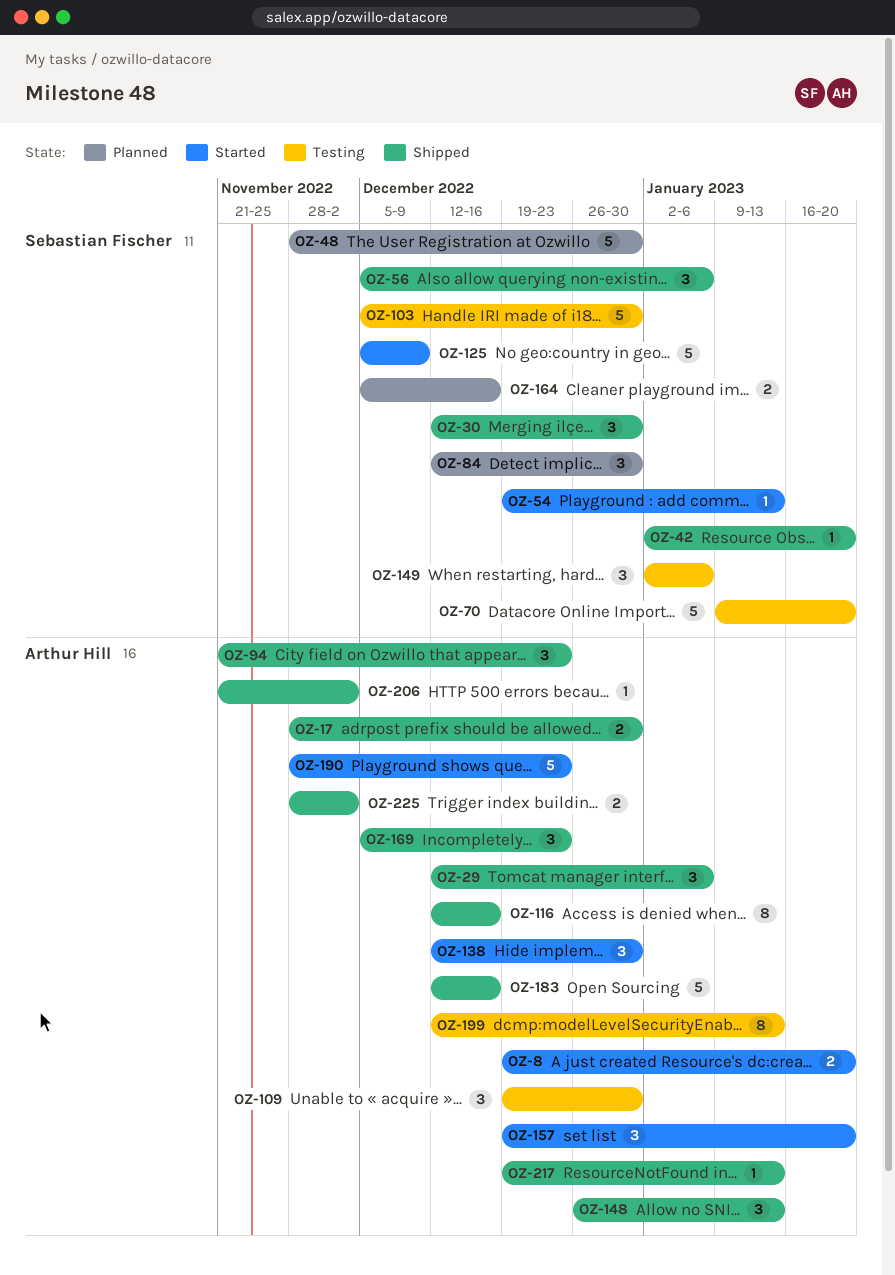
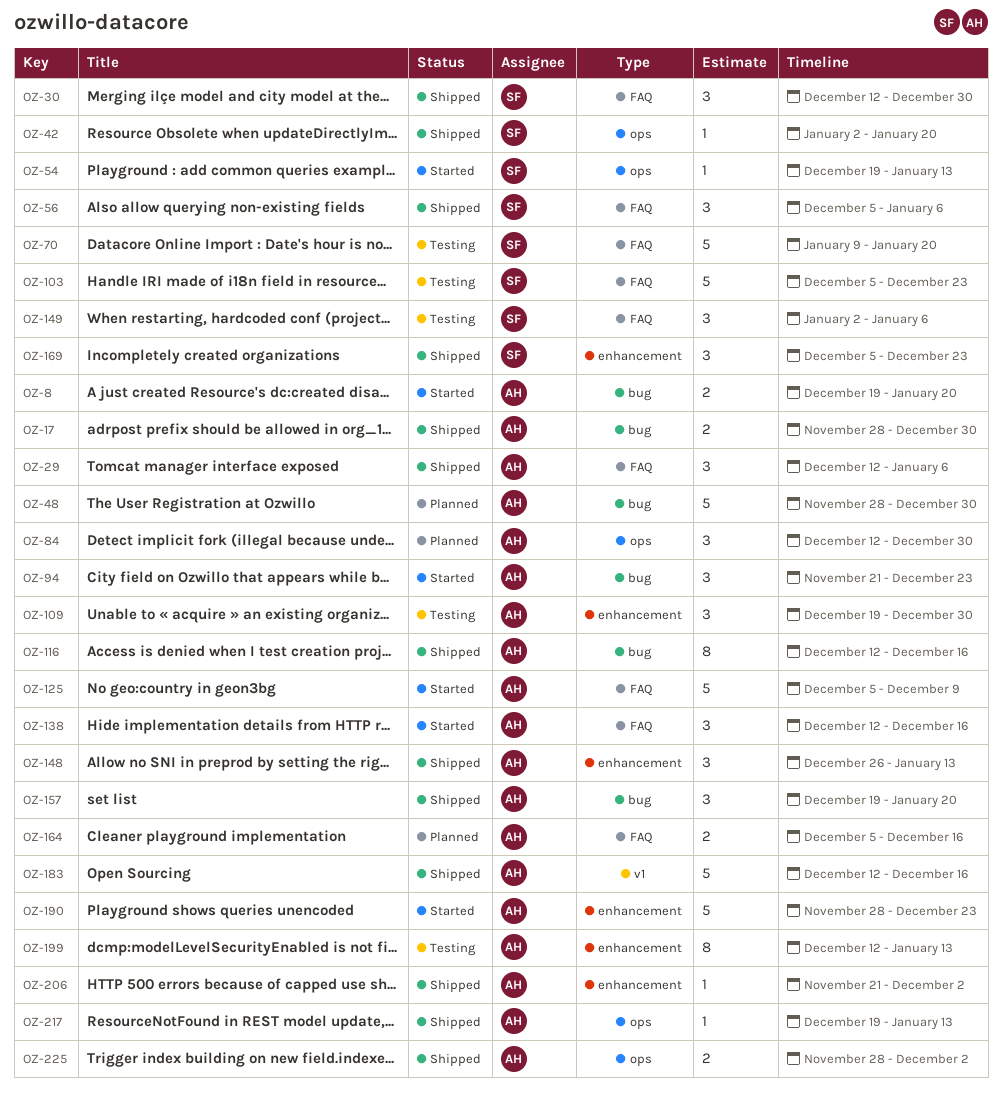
OZ-48, owner: Sebastian Fischer -> Arthur Hill
OZ-84, owner: Sebastian Fischer -> Arthur Hill
OZ-94, status: Shipped -> Started
OZ-103, due: Dec 30 -> Dec 23
OZ-125, owner: Sebastian Fischer -> Arthur Hill
OZ-138, due: Dec 30 -> Dec 16
OZ-157, status: Started -> Shipped
OZ-164, owner: Sebastian Fischer -> Arthur Hill
OZ-169, owner: Arthur Hill -> Sebastian Fischer

